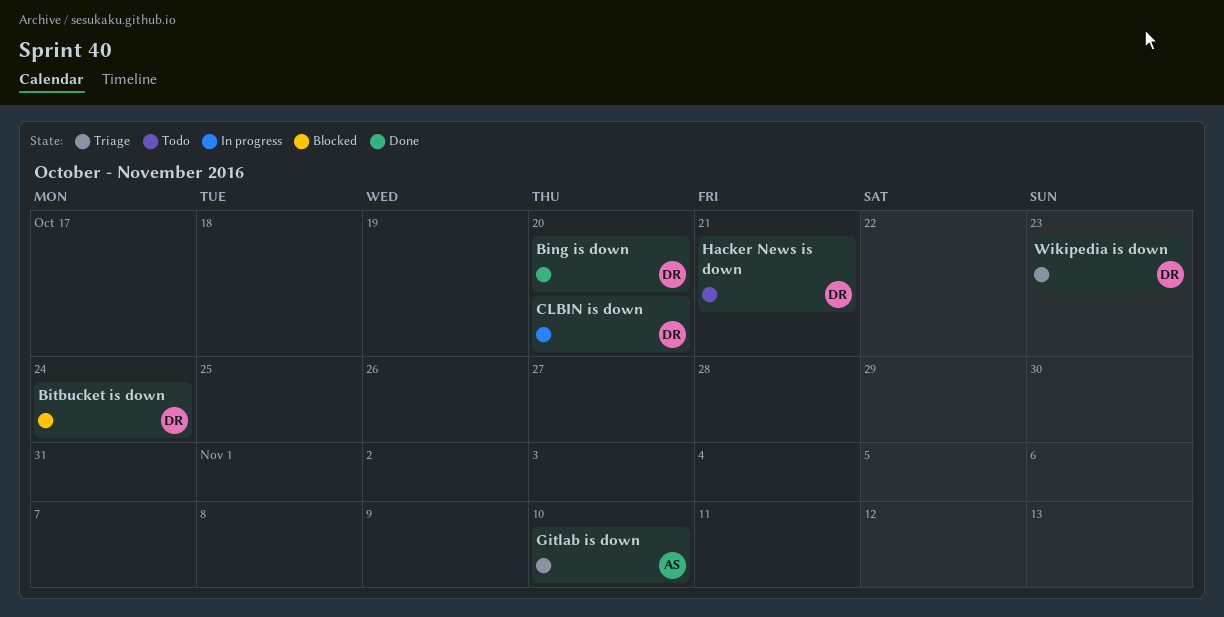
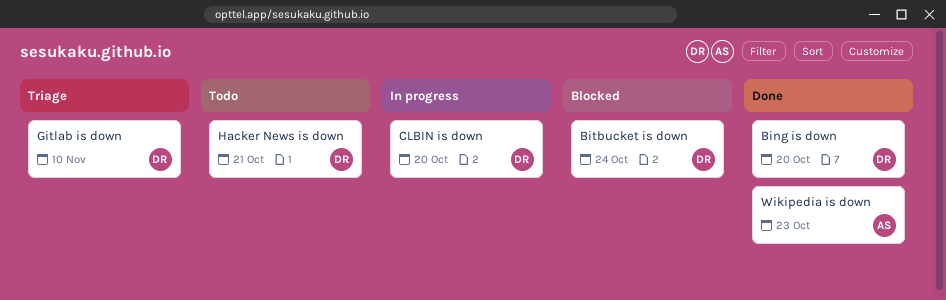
Gitlab is down, owner: AS -> DR
Wikipedia is down, status: Triage -> Done
Wikipedia is down, owner: DR -> AS

